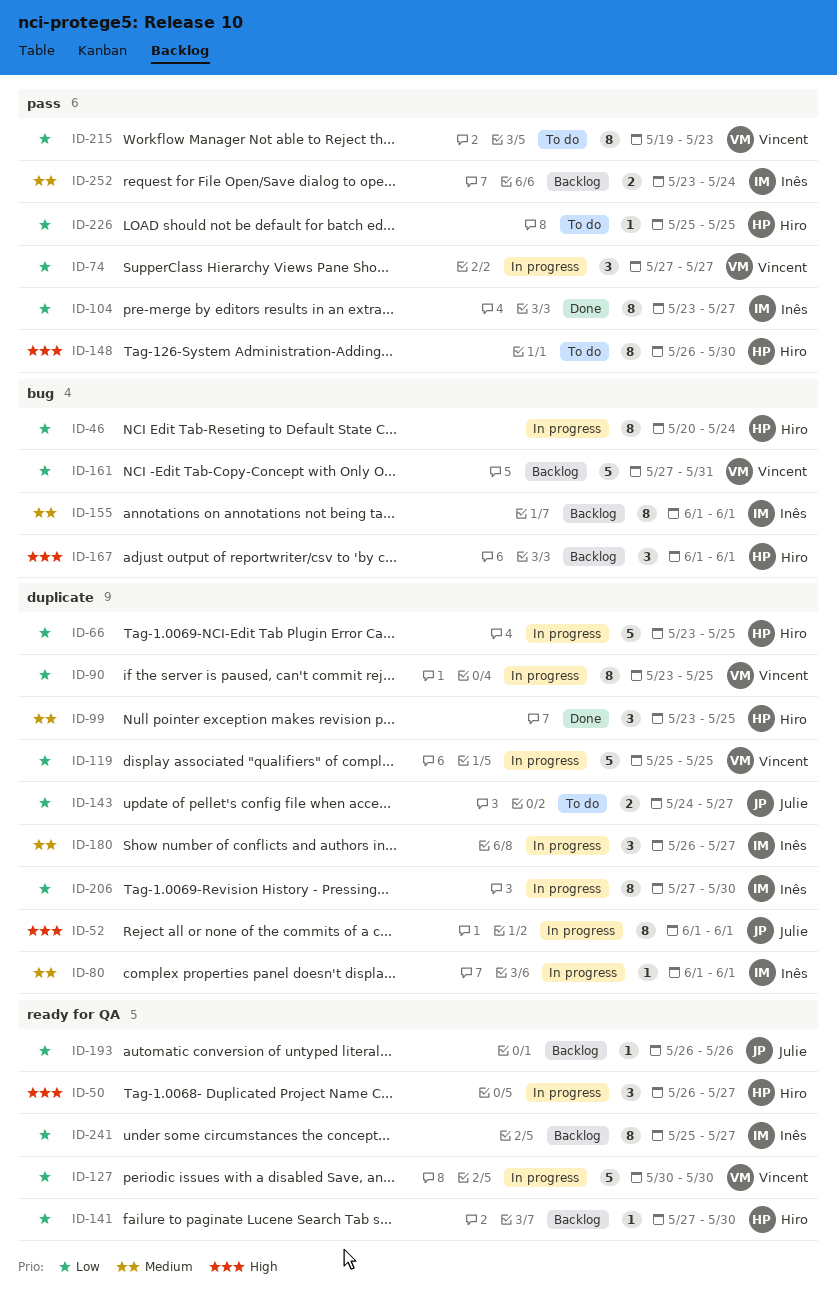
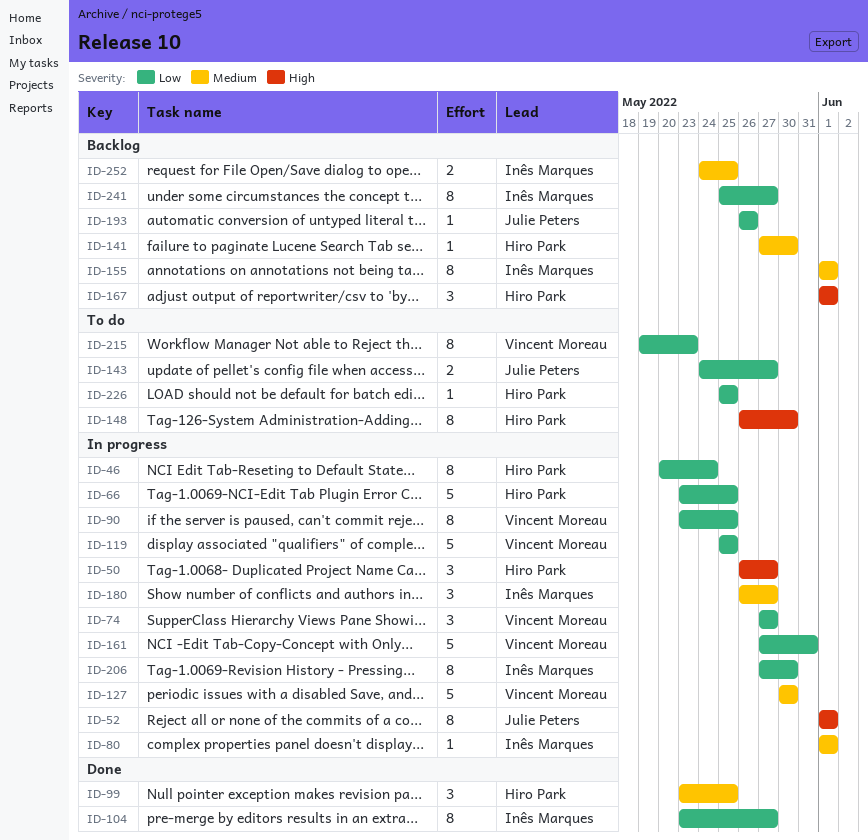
ID-127, priority: Low -> Medium
ID-141, priority: Low -> Medium
ID-161, status: Backlog -> In progress
ID-252, start: May 23 -> May 24
ID-252, due: May 24 -> May 25

